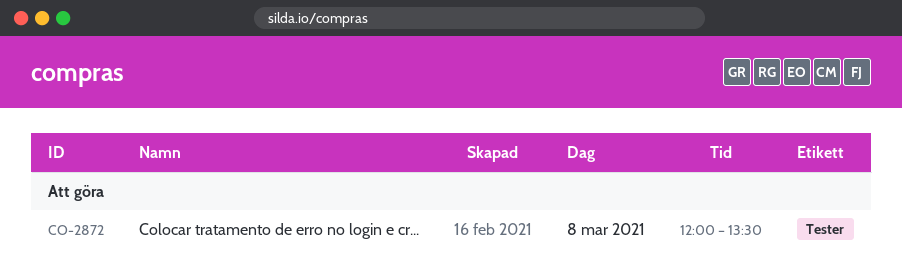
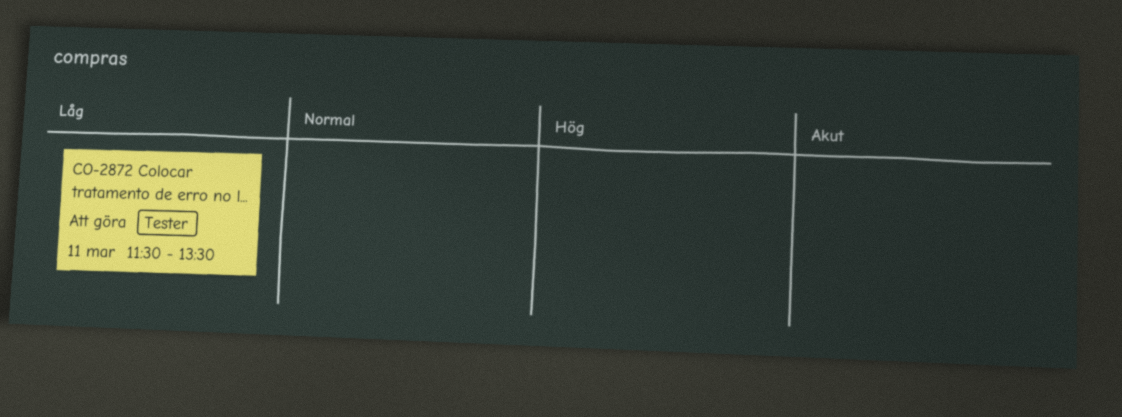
CO-2872, day: Mar 8 -> Mar 11
CO-2872, begins: 12:00 -> 11:30

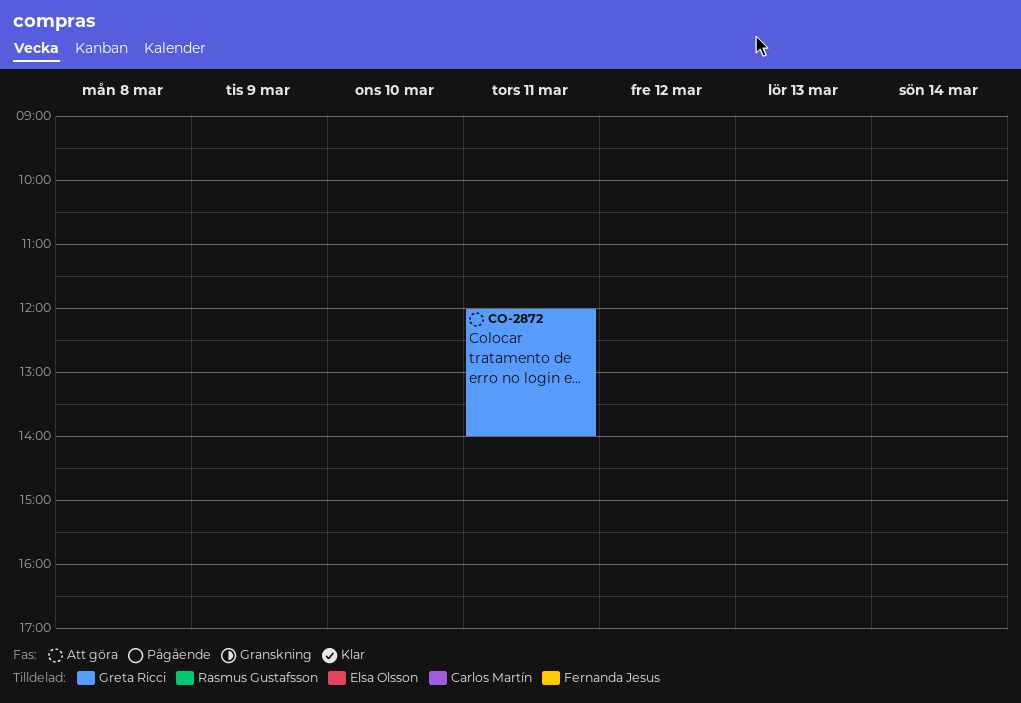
CO-2872, begins: 11:30 -> 12:00
CO-2872, ends: 13:30 -> 14:00

